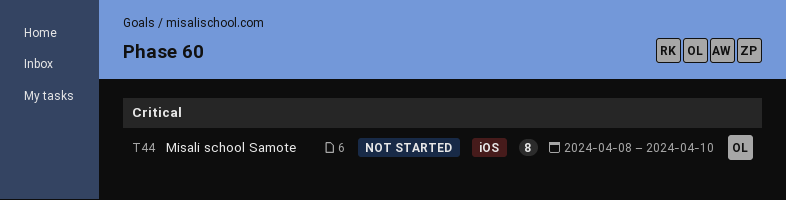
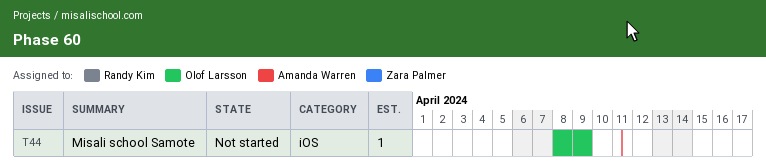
T44, estimate: 8 -> 1
T44, due: Apr 10 -> Apr 9

